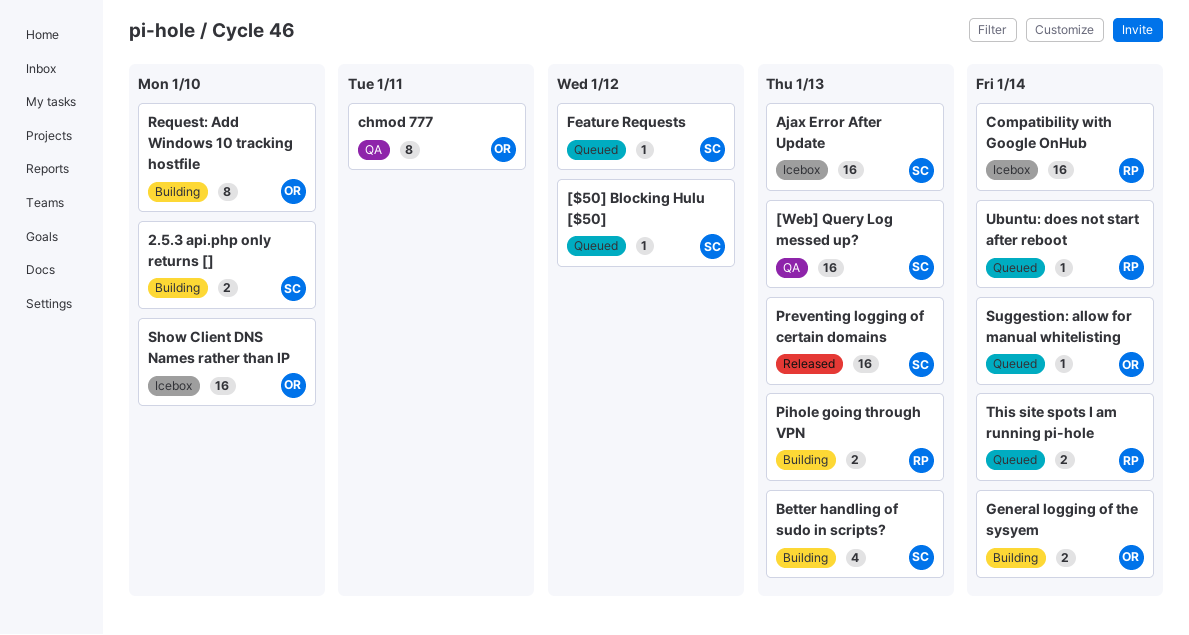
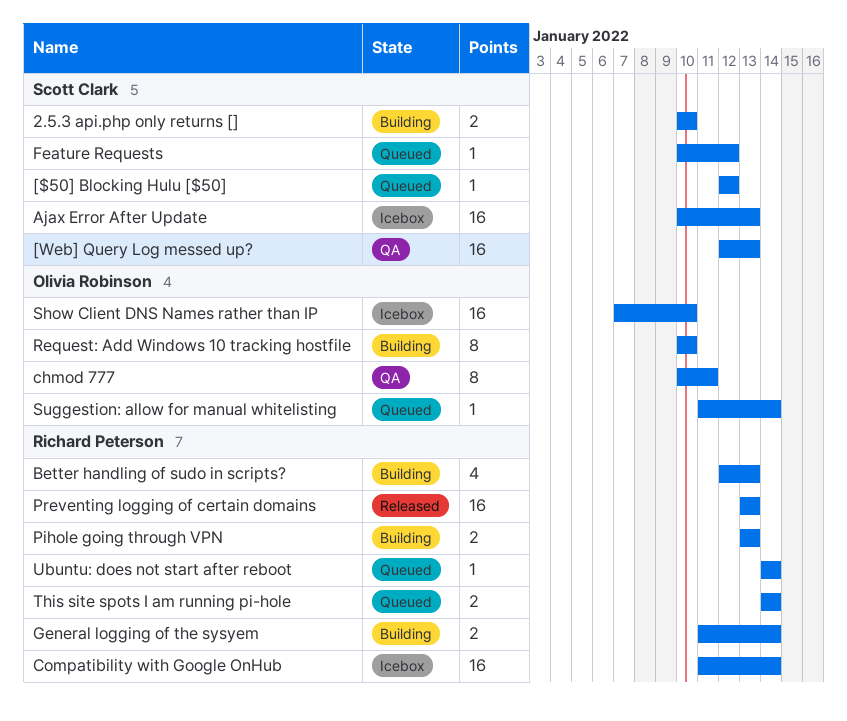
Better handling of sudo in scripts?, owner: Scott Clark -> Richard Peterson
General logging of the sysyem, owner: Olivia Robinson -> Richard Peterson
Preventing logging of certain domains, owner: Scott Clark -> Richard Peterson

